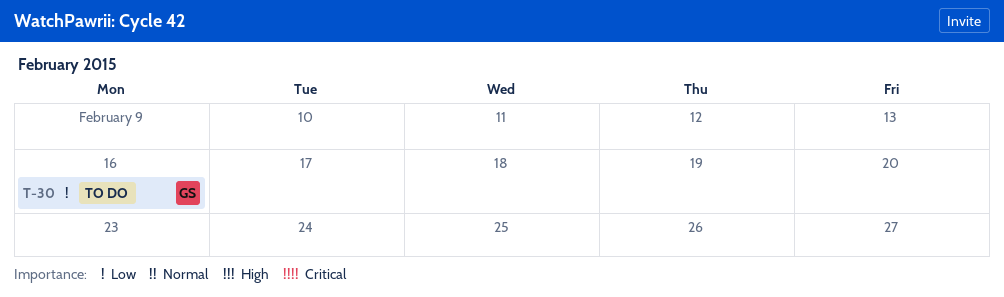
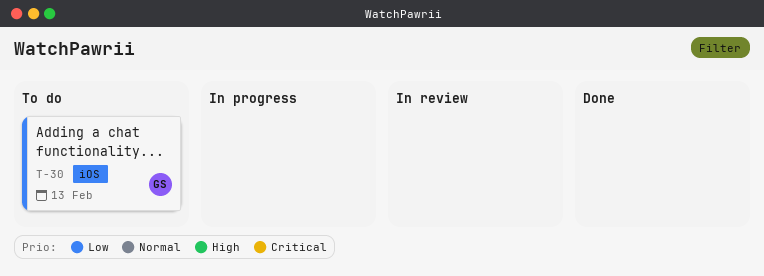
T-30, due: Feb 16 -> Feb 13

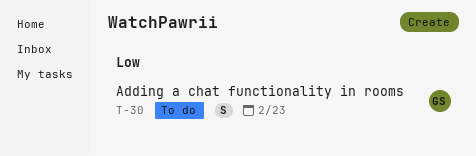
T-30, due: Feb 13 -> Feb 23

